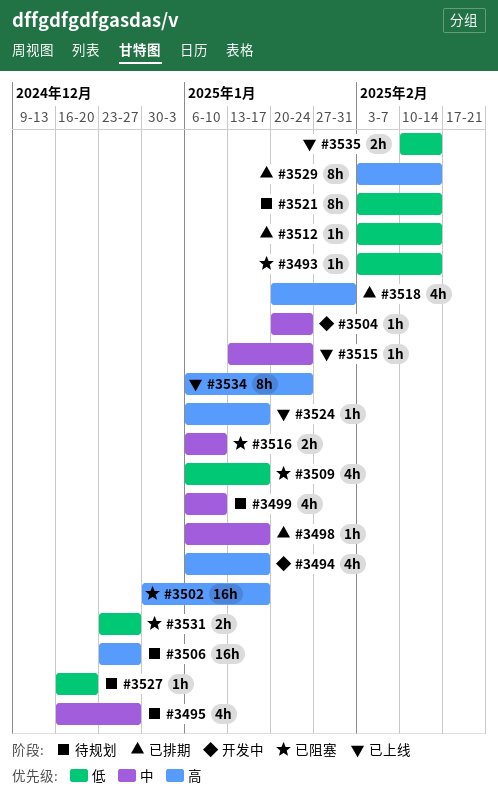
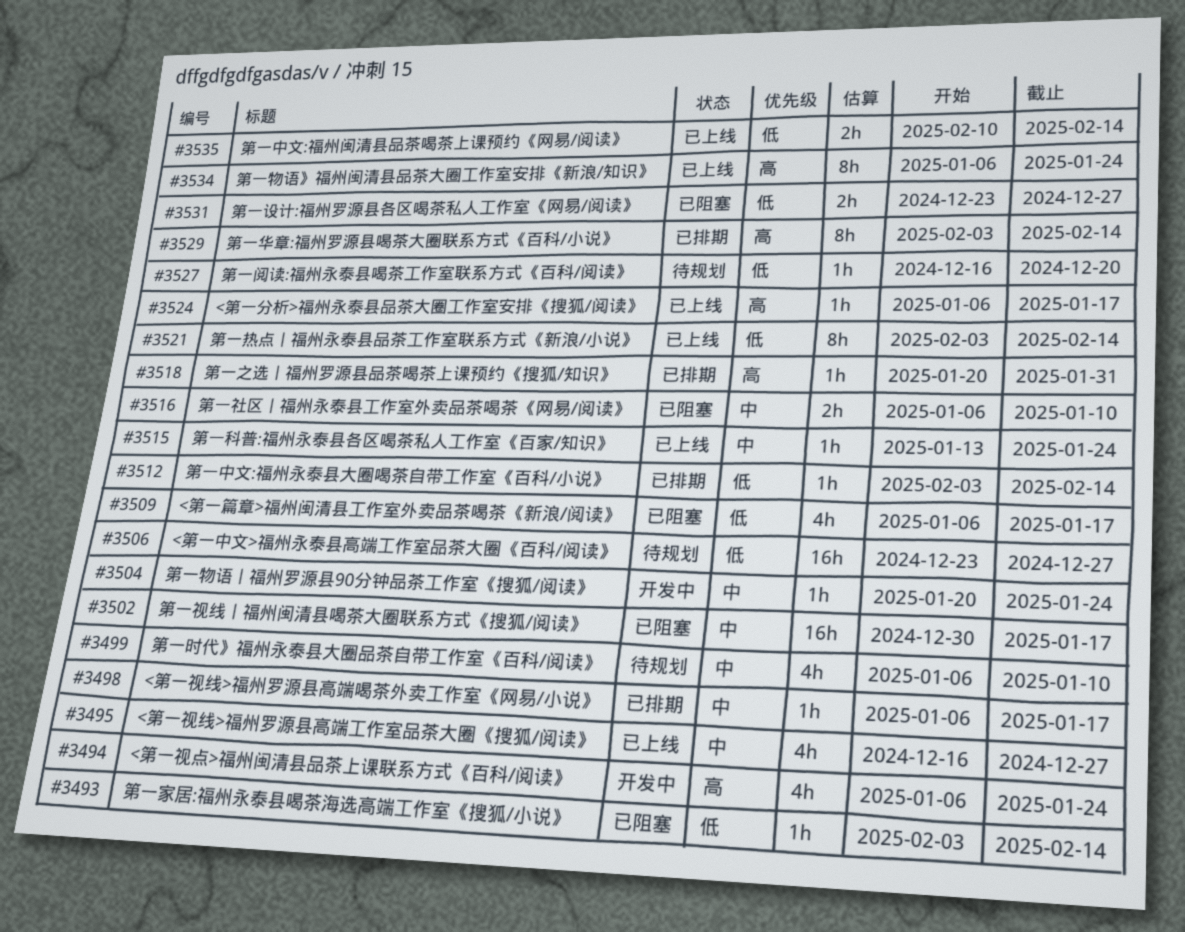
#3494, due: Jan 17 -> Jan 24
#3495, status: 待规划 -> 已上线
#3502, priority: 高 -> 中
#3506, priority: 高 -> 低
#3518, estimate: 4h -> 1h
#3521, status: 待规划 -> 已上线

